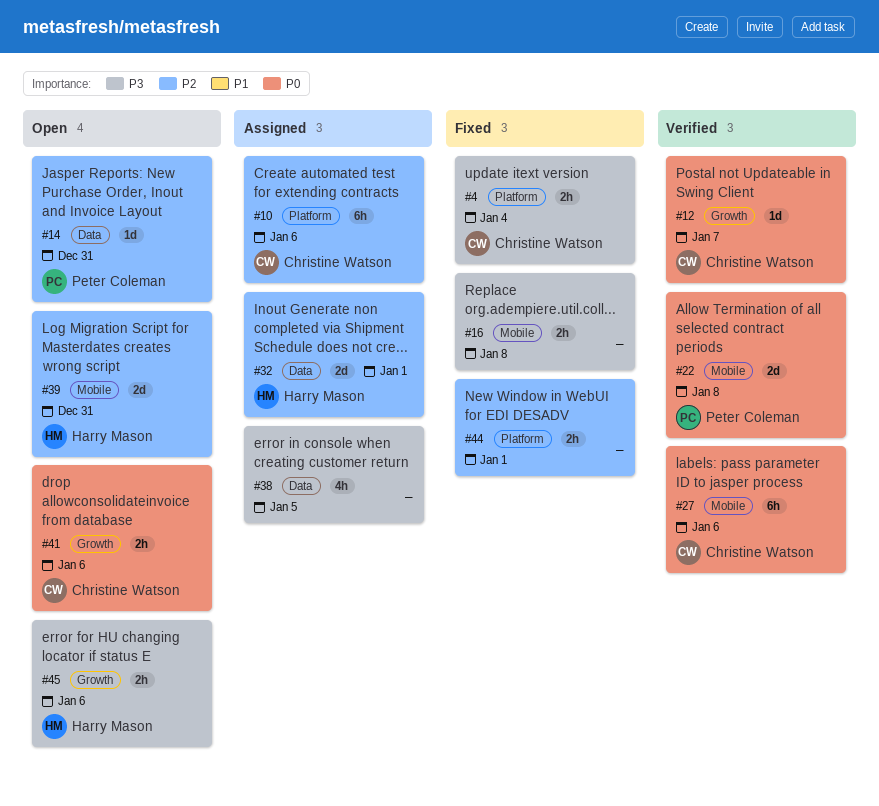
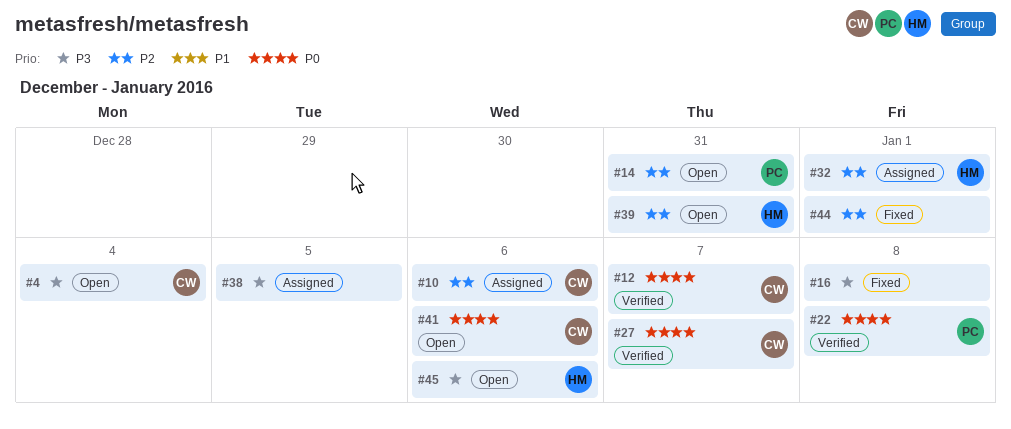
#4, status: Fixed -> Open
#27, due: Jan 6 -> Jan 7

